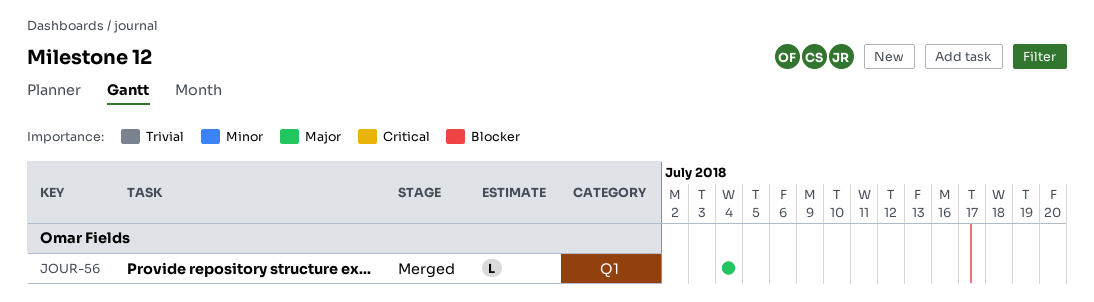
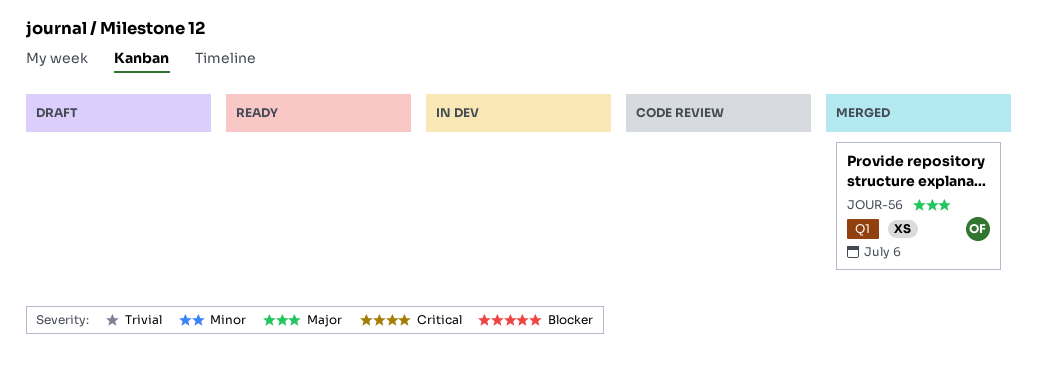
JOUR-56, estimate: L -> XS
JOUR-56, due: Jul 4 -> Jul 6

